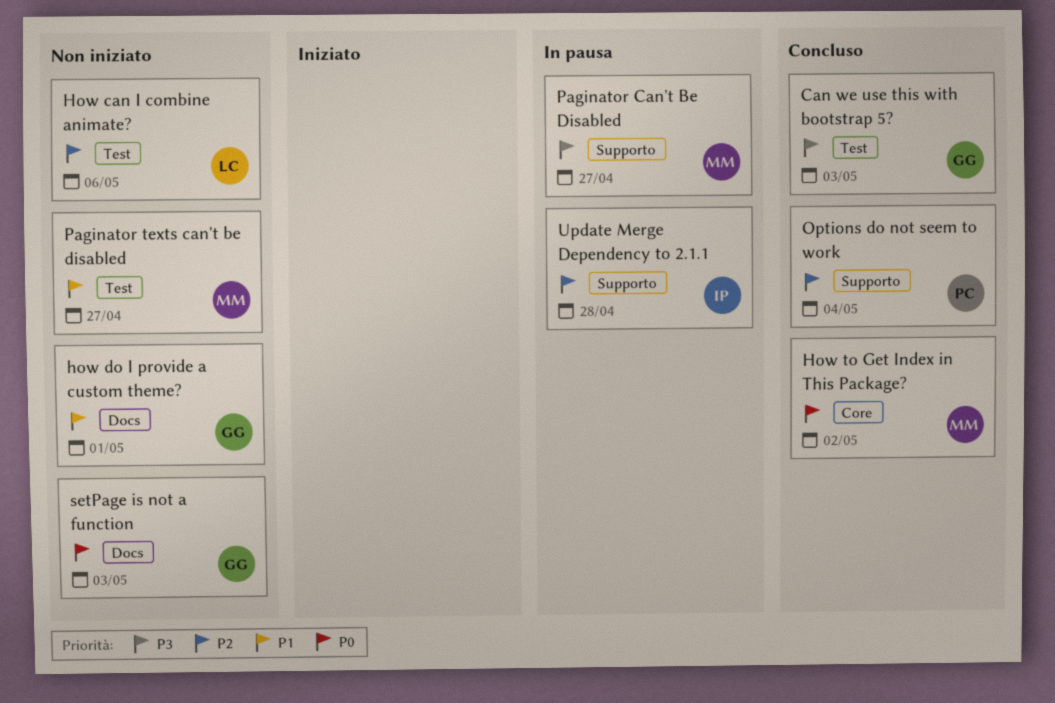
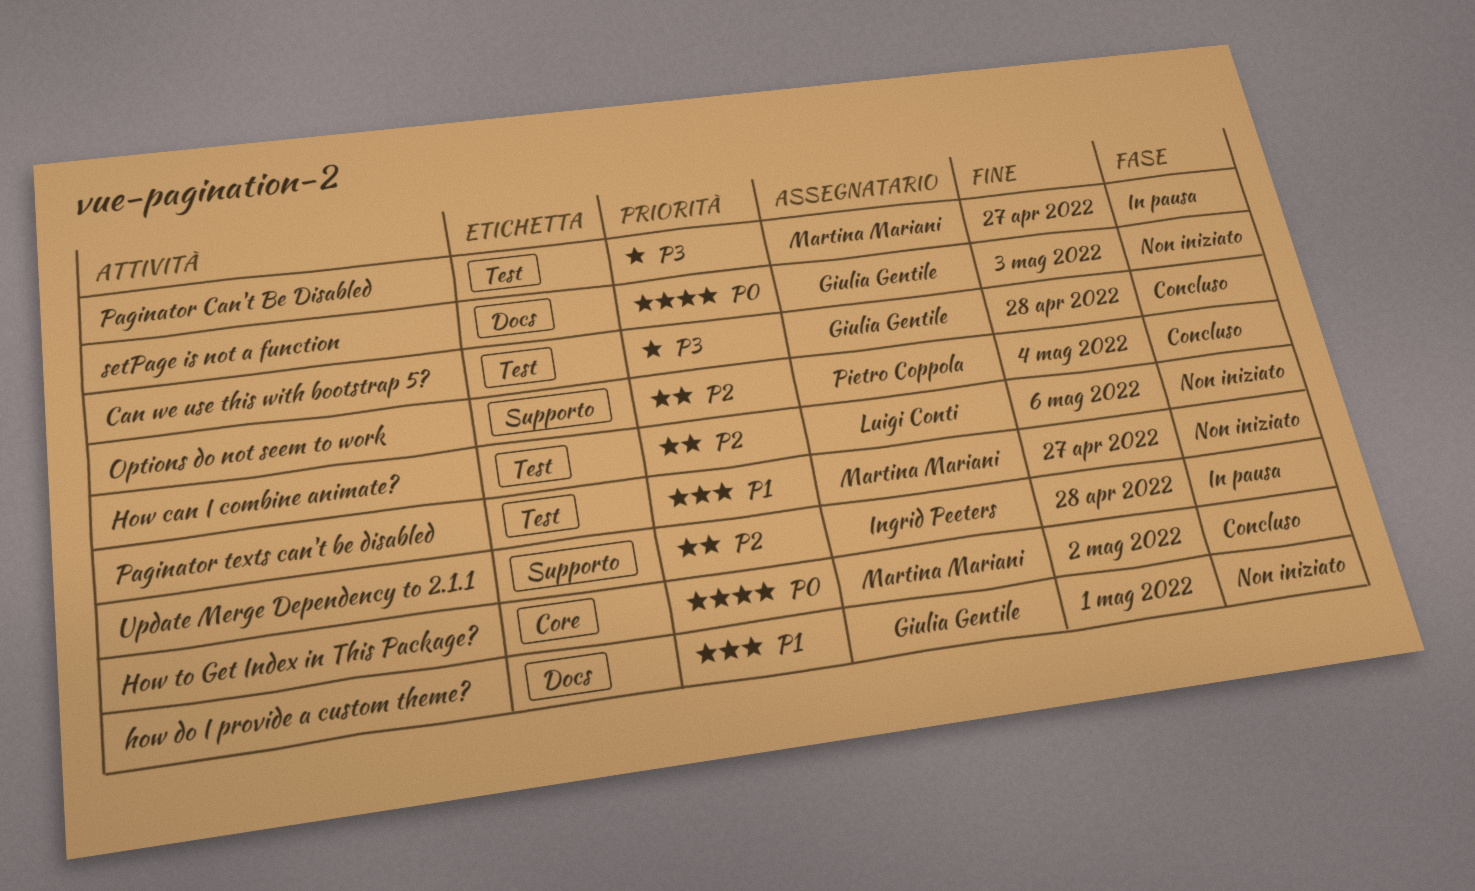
Can we use this with bootstrap 5?, due: May 3 -> Apr 28
Paginator Can't Be Disabled, label: Supporto -> Test

